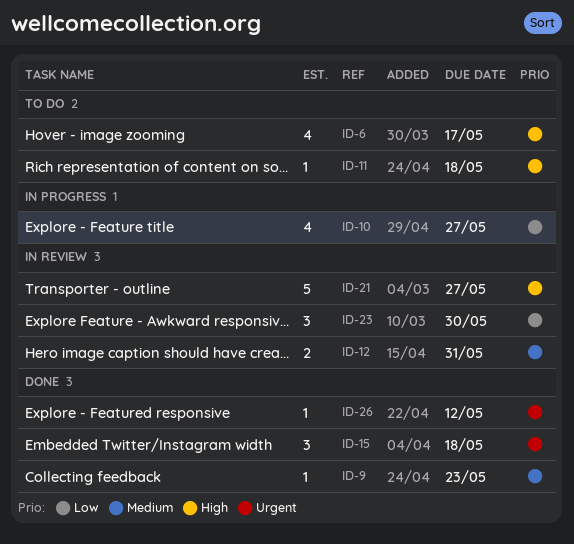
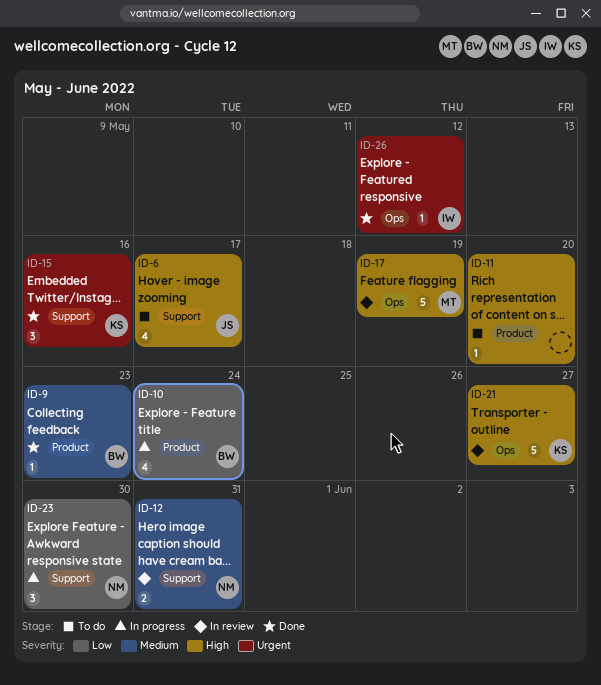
ID-10, due: May 27 -> May 24
ID-11, due: May 18 -> May 20
ID-15, due: May 18 -> May 16
ID-17: none -> present
ID-23, status: In review -> In progress

